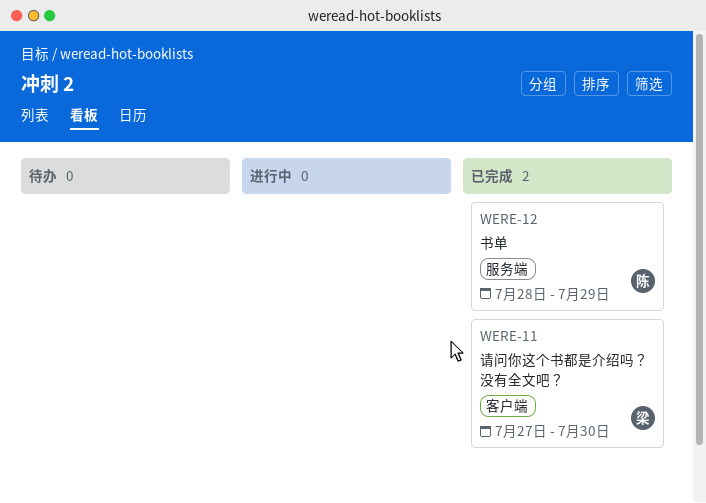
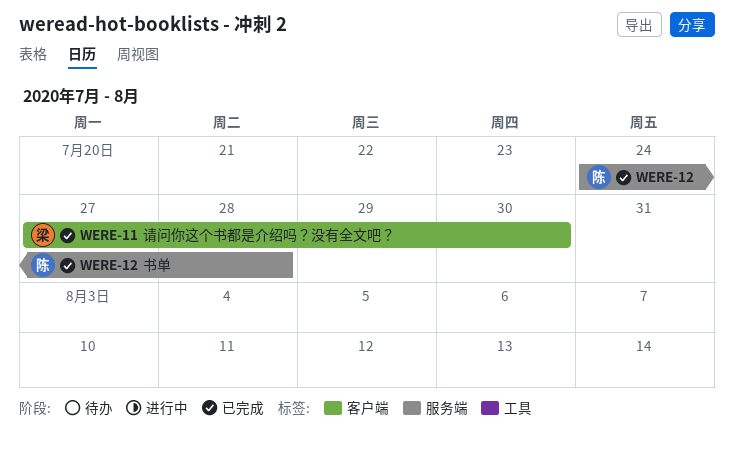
WERE-12, start: Jul 28 -> Jul 24
WERE-12, due: Jul 29 -> Jul 28

